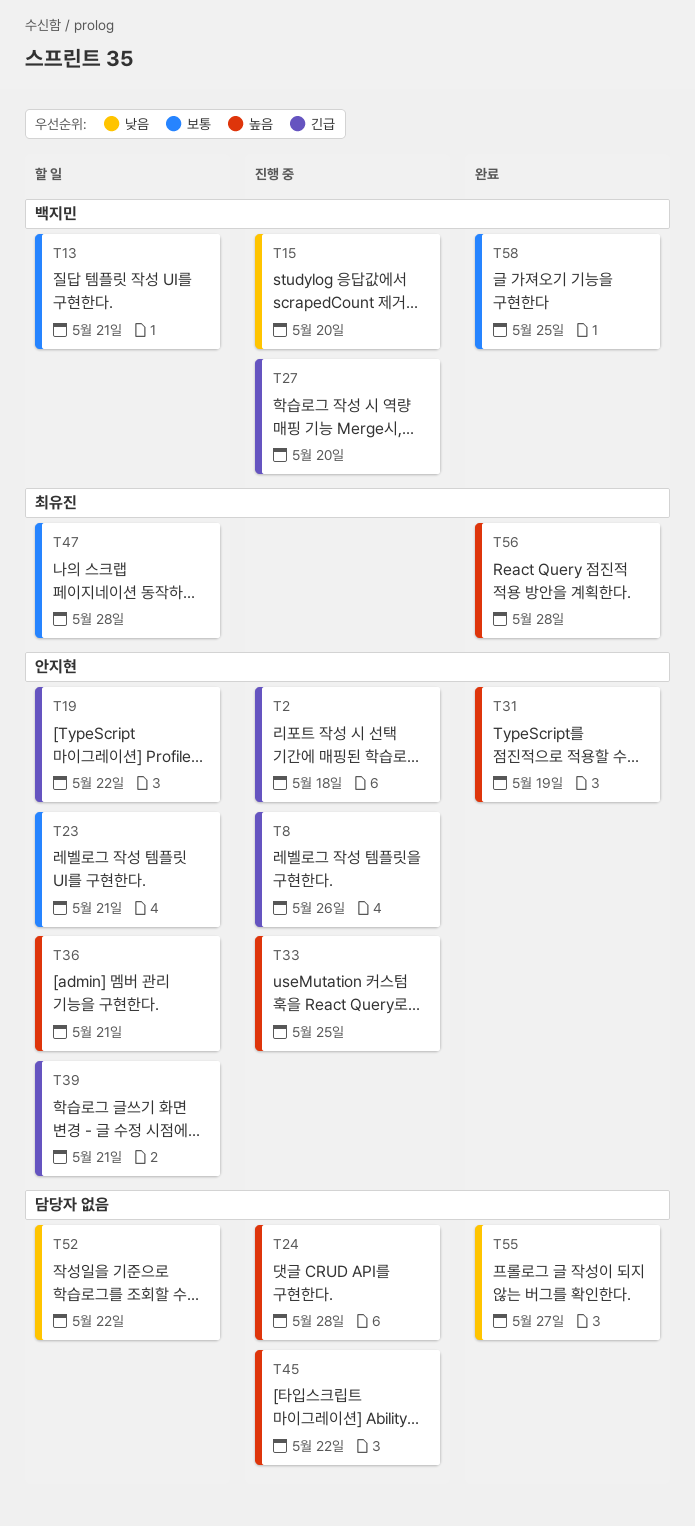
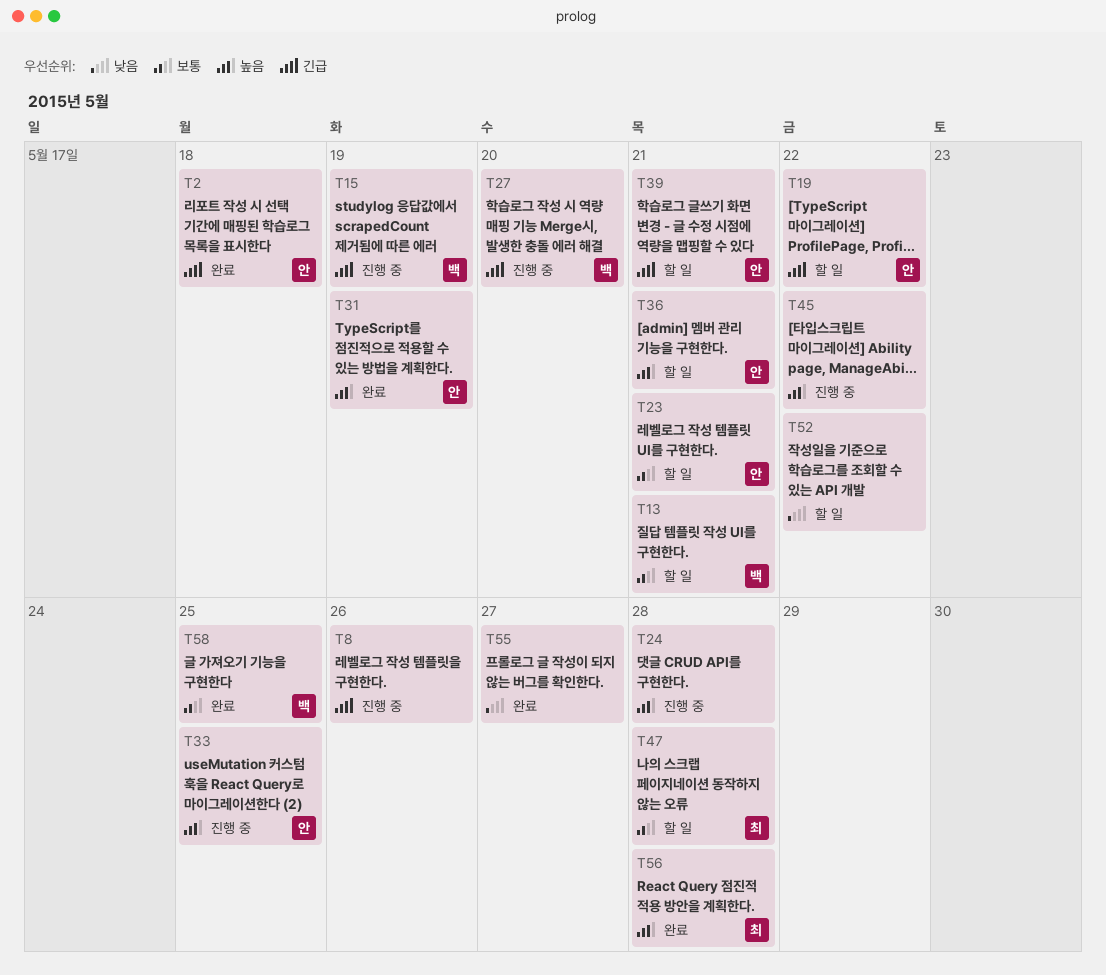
T2, status: 진행 중 -> 완료
T8, owner: 안지현 -> none
T15, priority: 낮음 -> 긴급
T15, due: May 20 -> May 19

